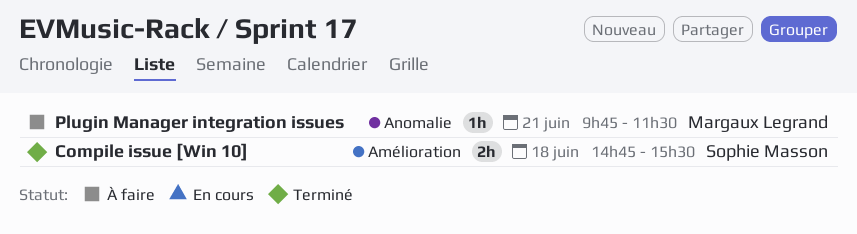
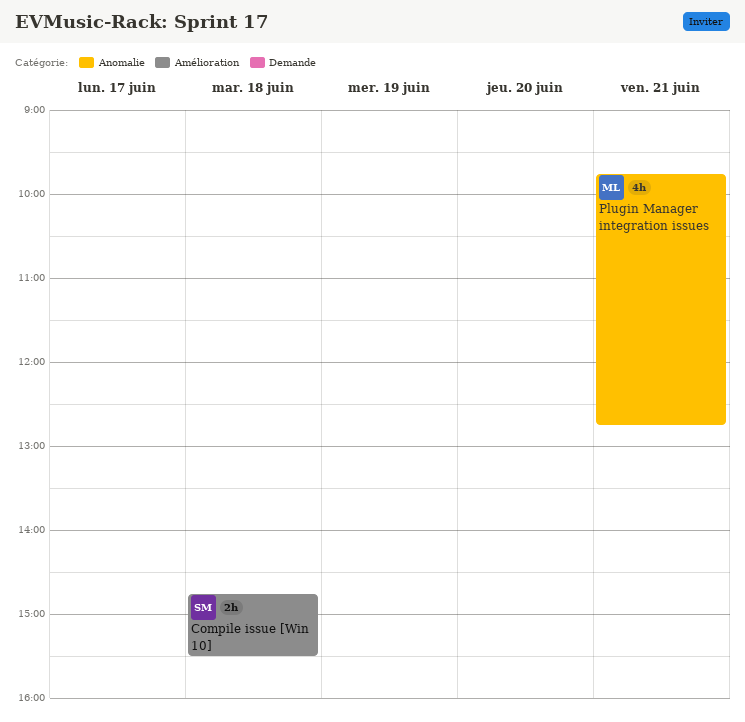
Plugin Manager integration issues, estimate: 1h -> 4h
Plugin Manager integration issues, ends: 11:30 -> 12:45

